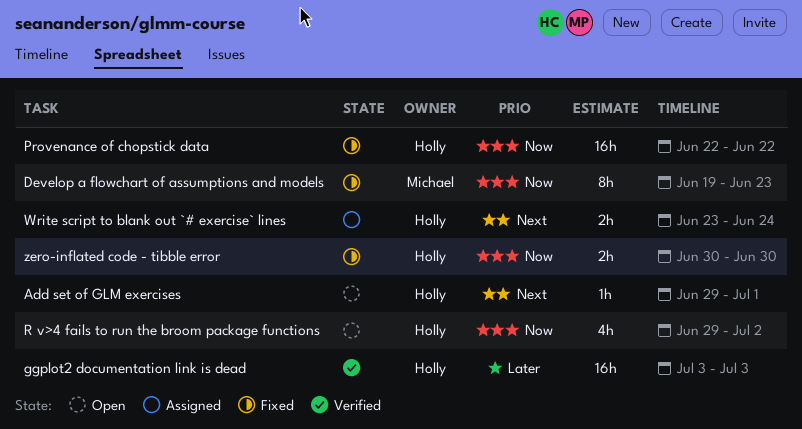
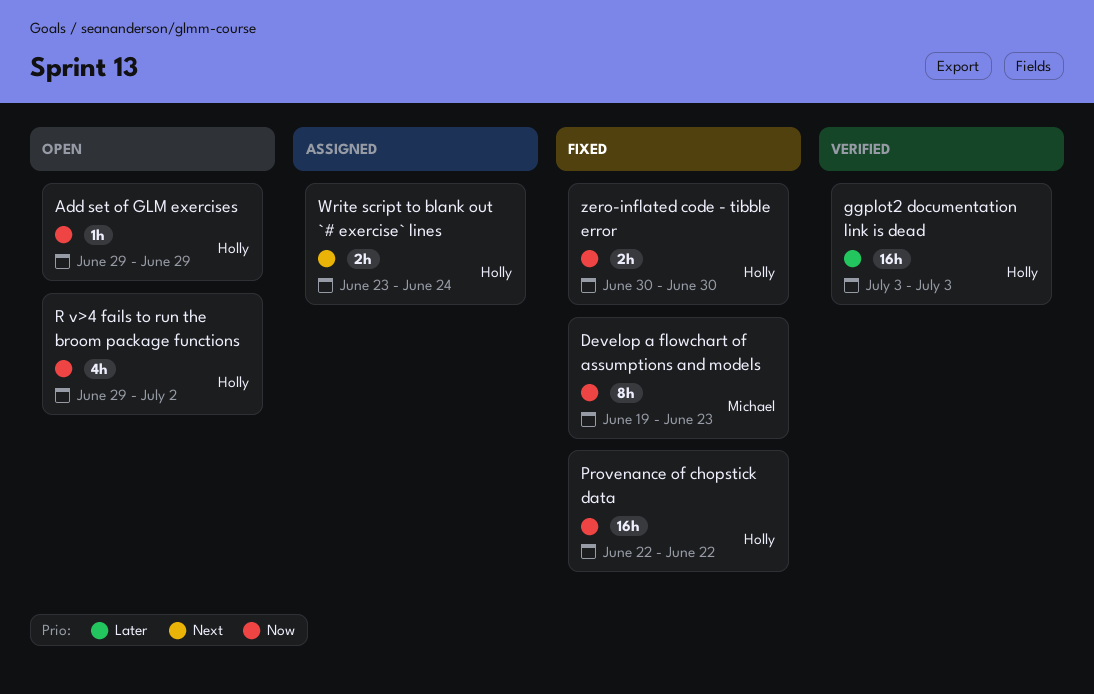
Add set of GLM exercises, priority: Next -> Now
Add set of GLM exercises, due: Jul 1 -> Jun 29

